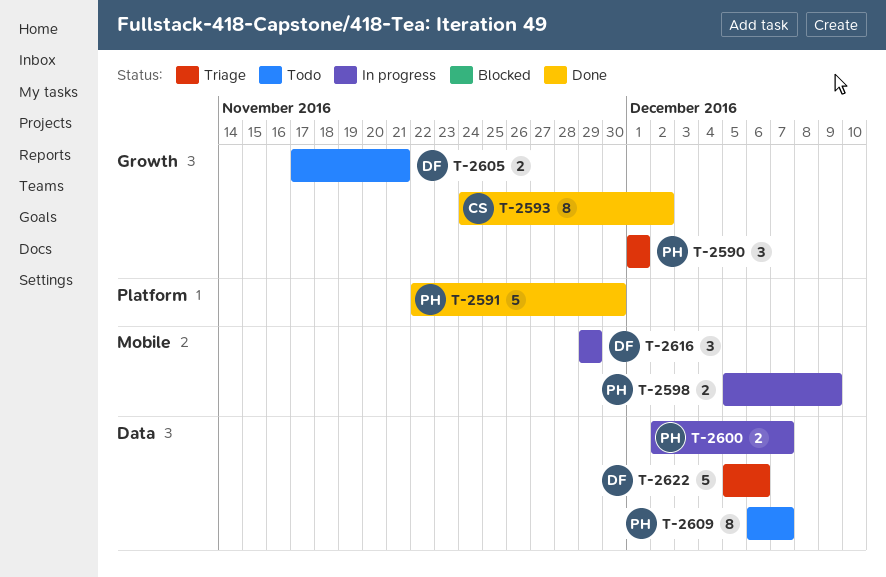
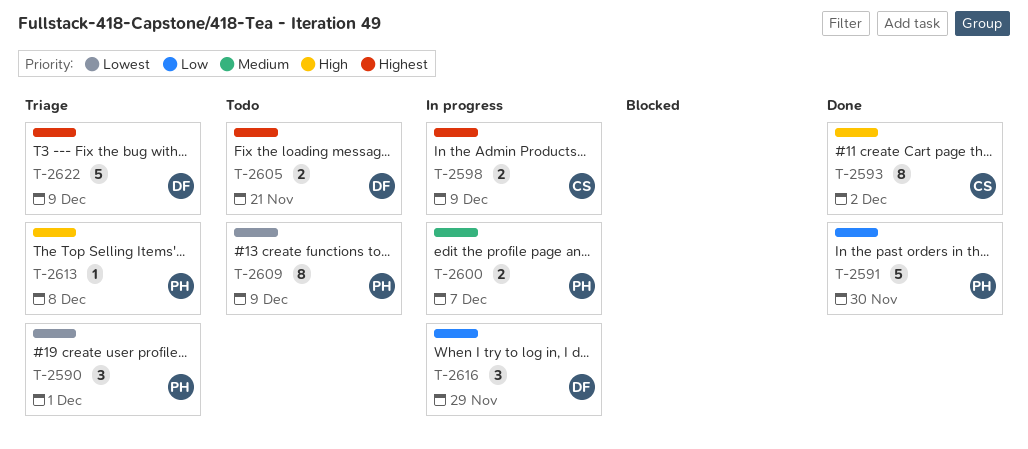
T-2598, owner: PH -> CS
T-2609, due: Dec 7 -> Dec 9
T-2613: none -> present
T-2622, due: Dec 6 -> Dec 9

